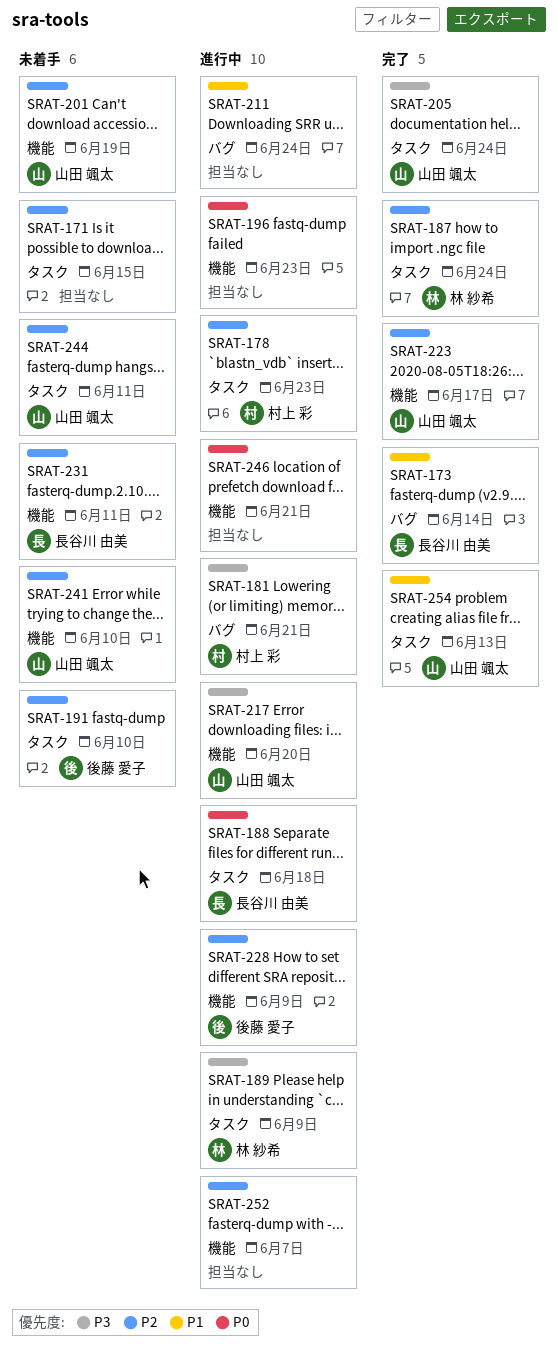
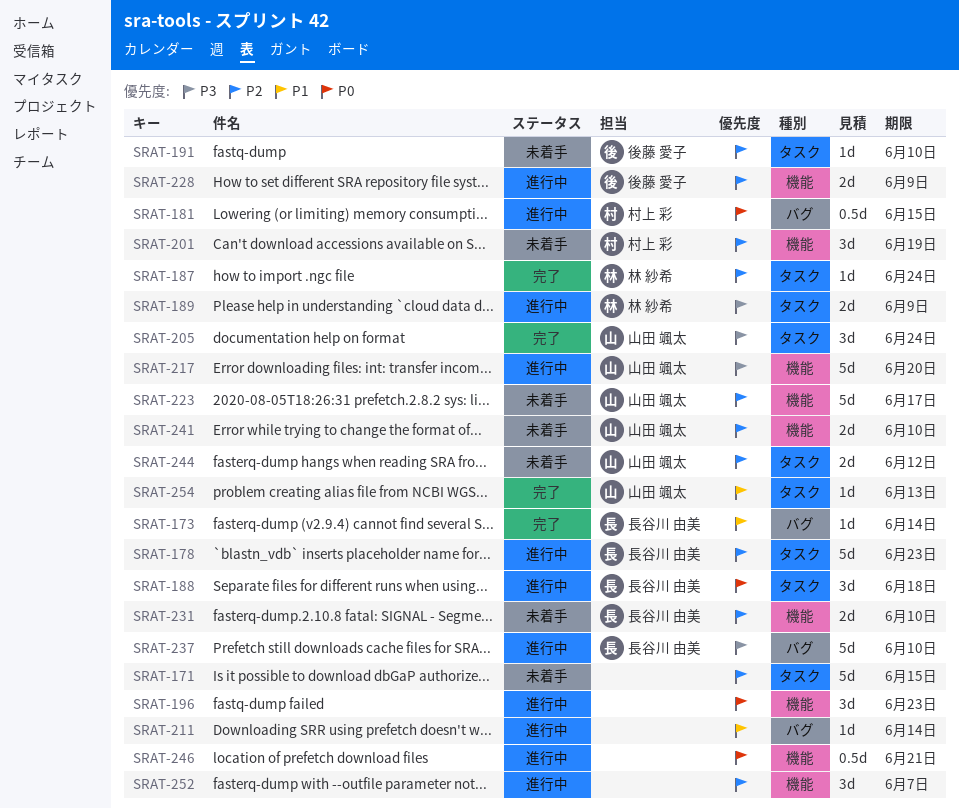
SRAT-178, owner: 村上 彩 -> 長谷川 由美
SRAT-181, priority: P3 -> P0
SRAT-181, due: Jun 21 -> Jun 15
SRAT-201, owner: 山田 颯太 -> 村上 彩
SRAT-211, due: Jun 24 -> Jun 14
SRAT-223, status: 完了 -> 未着手
SRAT-231, due: Jun 11 -> Jun 10
SRAT-237: none -> present
SRAT-244, due: Jun 11 -> Jun 12

